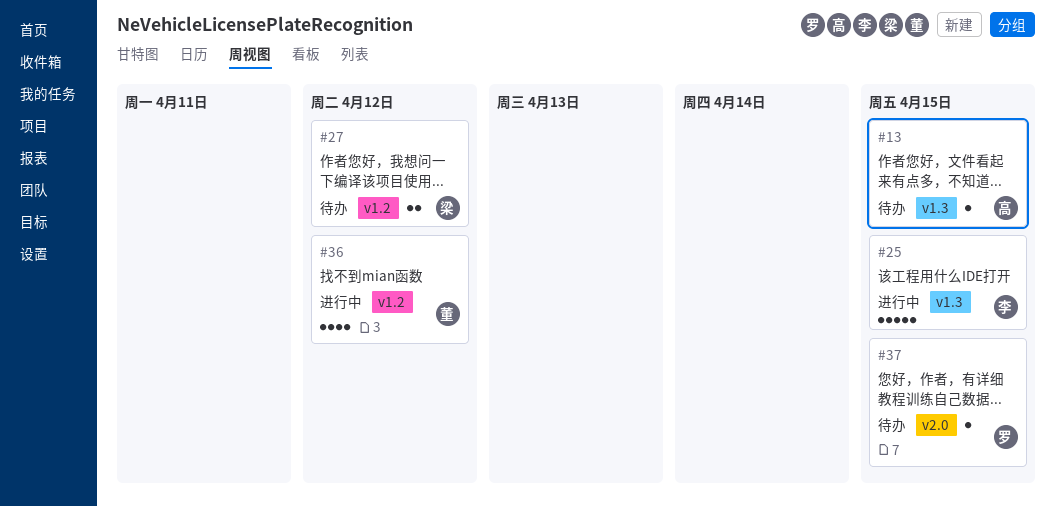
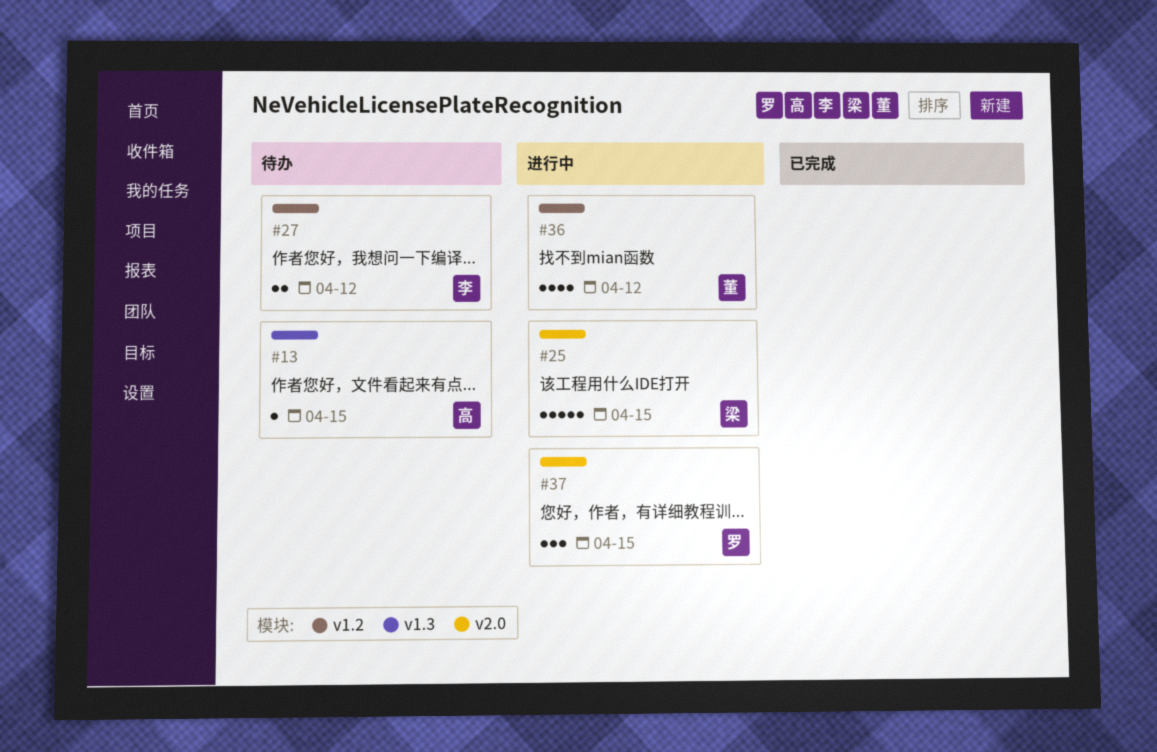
#25, owner: 李 -> 梁
#25, label: v1.3 -> v2.0
#27, owner: 梁 -> 李
#37, status: 待办 -> 进行中
#37, estimate: 1 -> 3

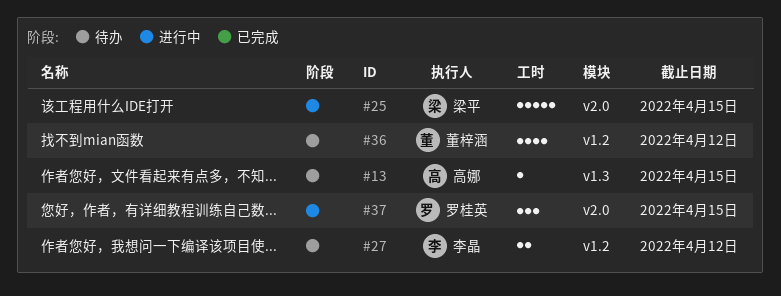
#36, status: 进行中 -> 待办

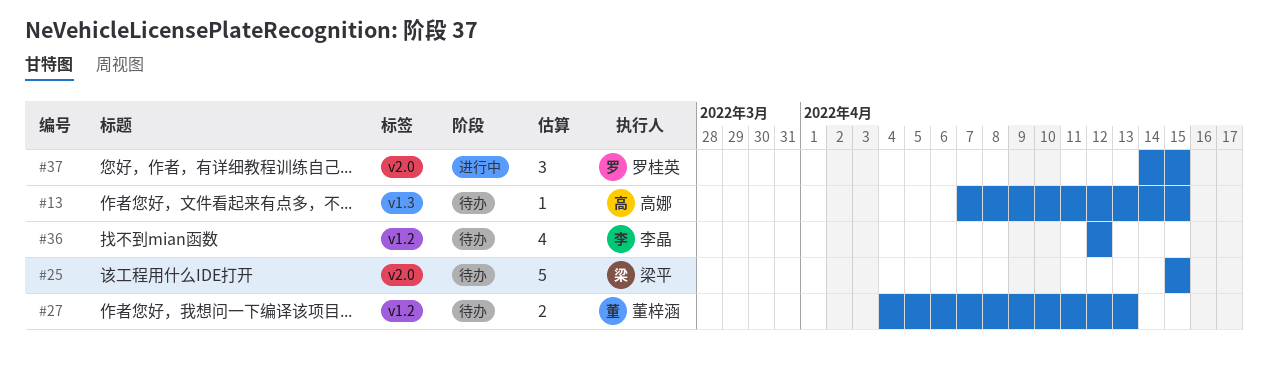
#25, status: 进行中 -> 待办
#27, owner: 李晶 -> 董梓涵
#27, due: Apr 12 -> Apr 13
#36, owner: 董梓涵 -> 李晶

